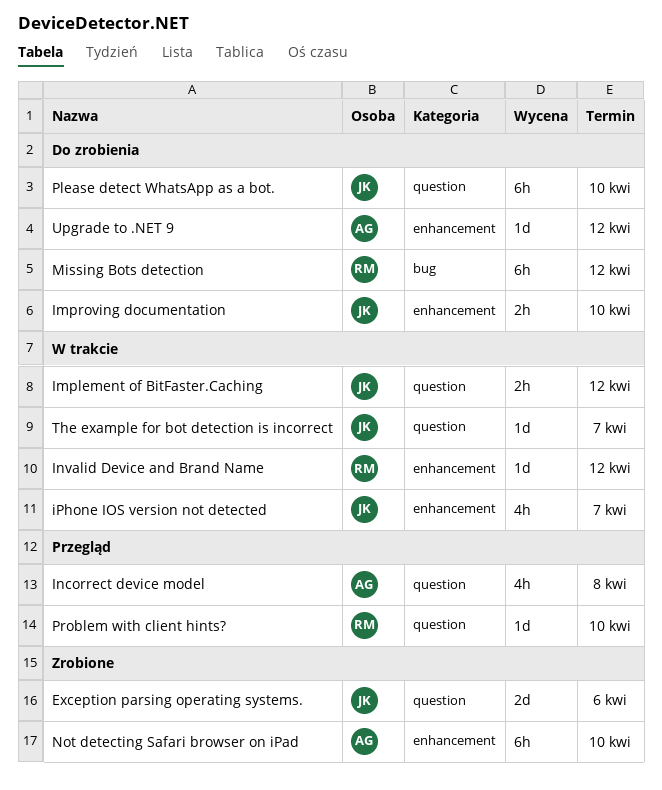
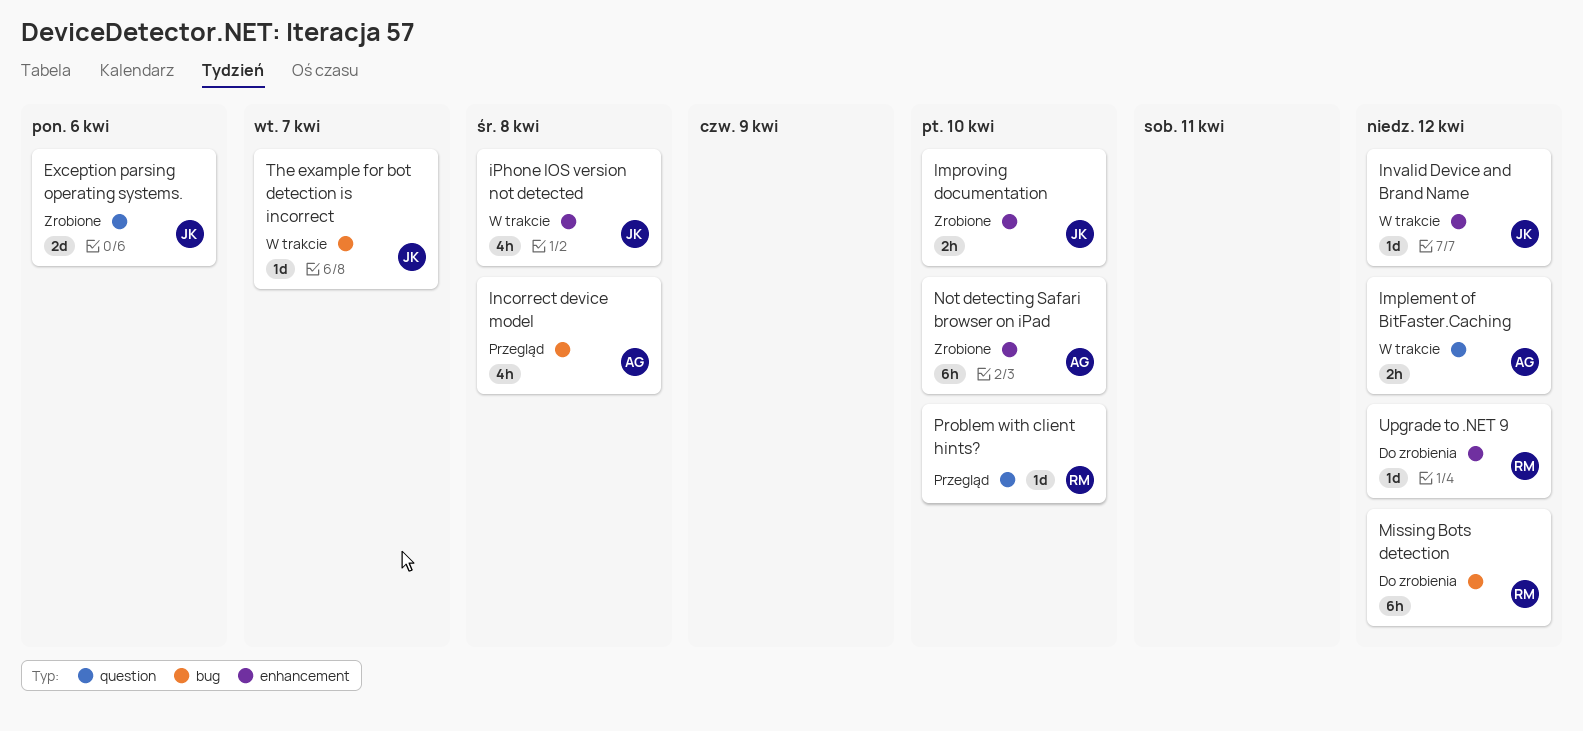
Implement of BitFaster.Caching, owner: JK -> AG
Improving documentation, status: Do zrobienia -> Zrobione
Incorrect device model, label: question -> bug
Invalid Device and Brand Name, owner: RM -> JK
iPhone IOS version not detected, due: Apr 7 -> Apr 8
Please detect WhatsApp as a bot.: present -> none
The example for bot detection is incorrect, label: question -> bug
Upgrade to .NET 9, owner: AG -> RM

